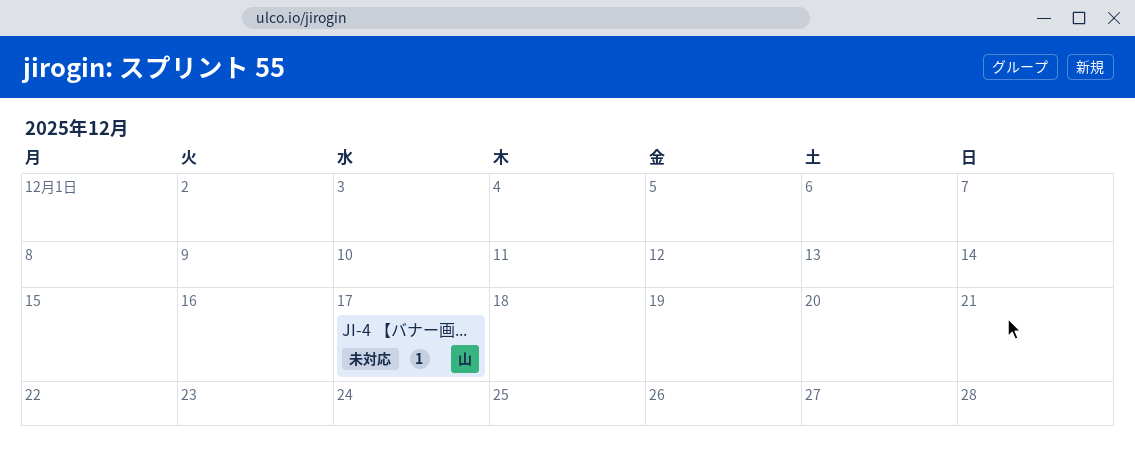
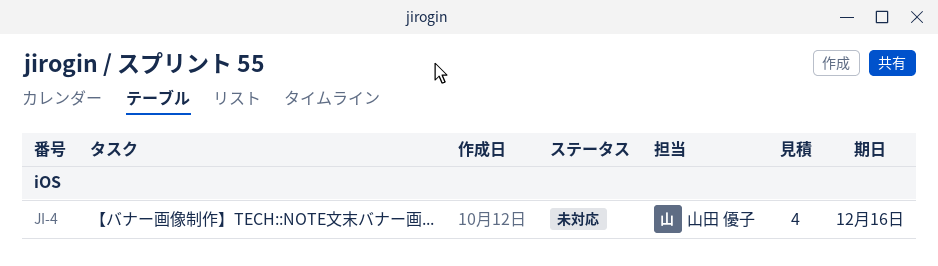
JI-4, estimate: 1 -> 4
JI-4, due: Dec 17 -> Dec 16

